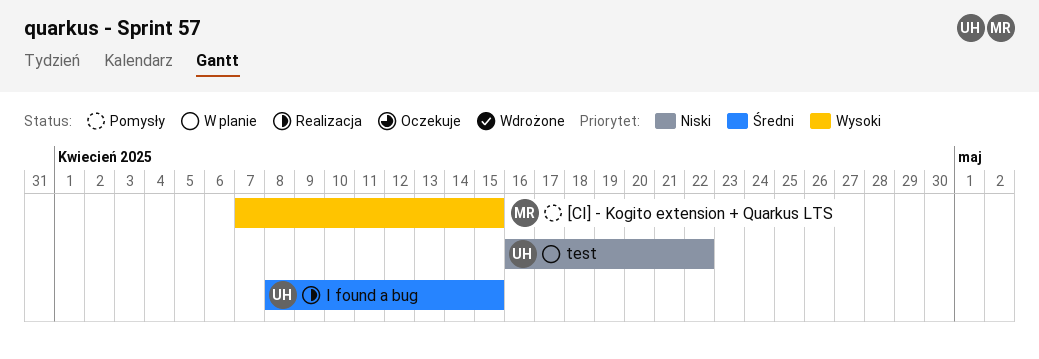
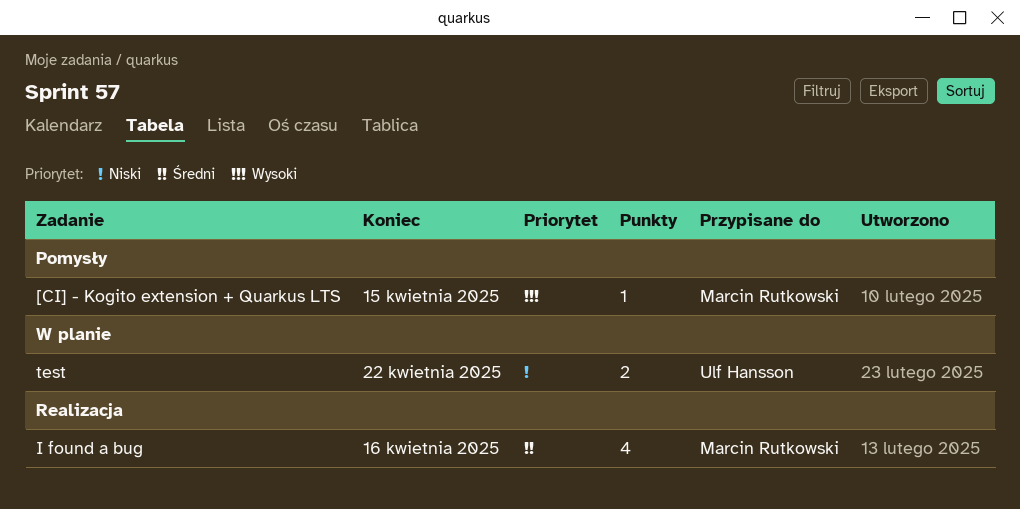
I found a bug, owner: Ulf Hansson -> Marcin Rutkowski
I found a bug, due: Apr 15 -> Apr 16

